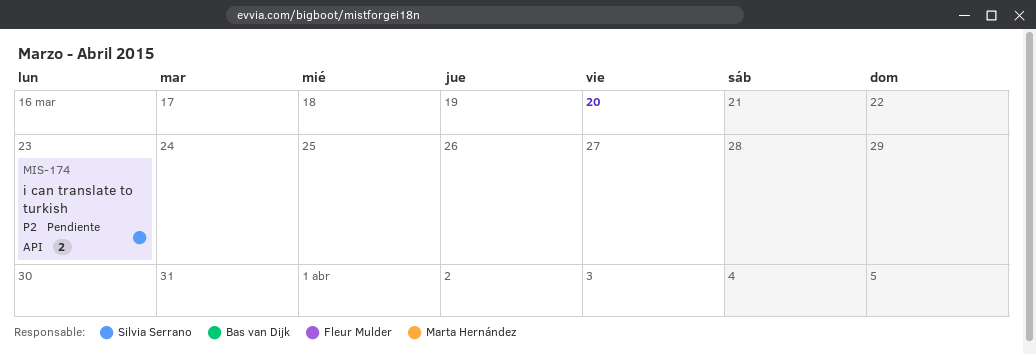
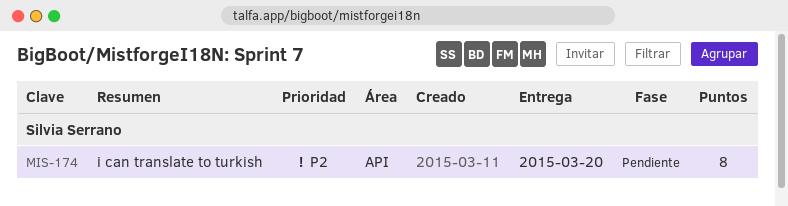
MIS-174, estimate: 2 -> 8
MIS-174, due: Mar 23 -> Mar 20

